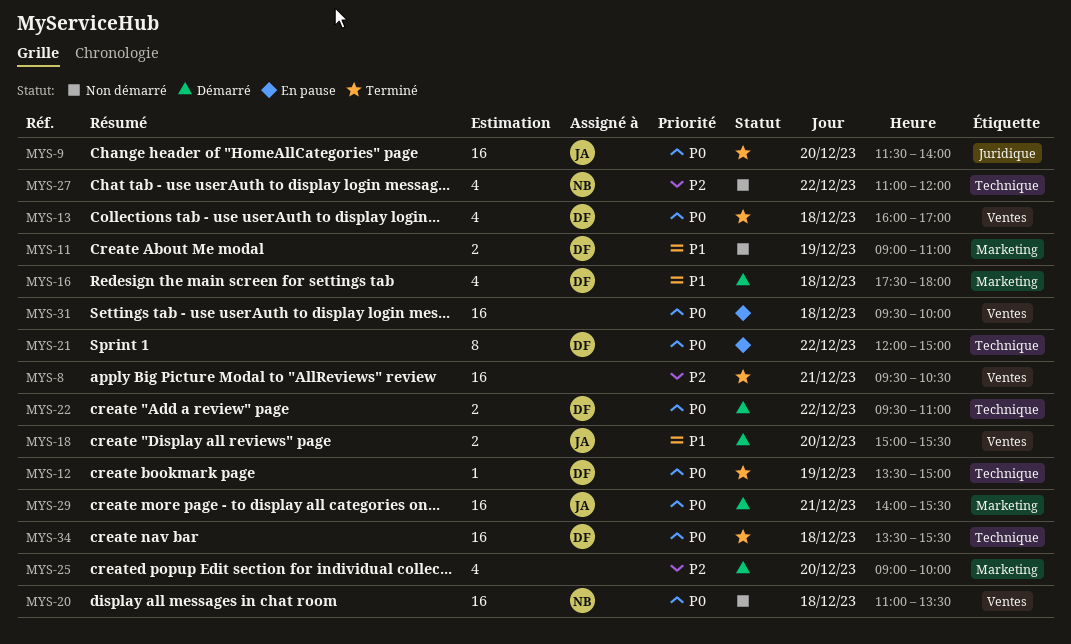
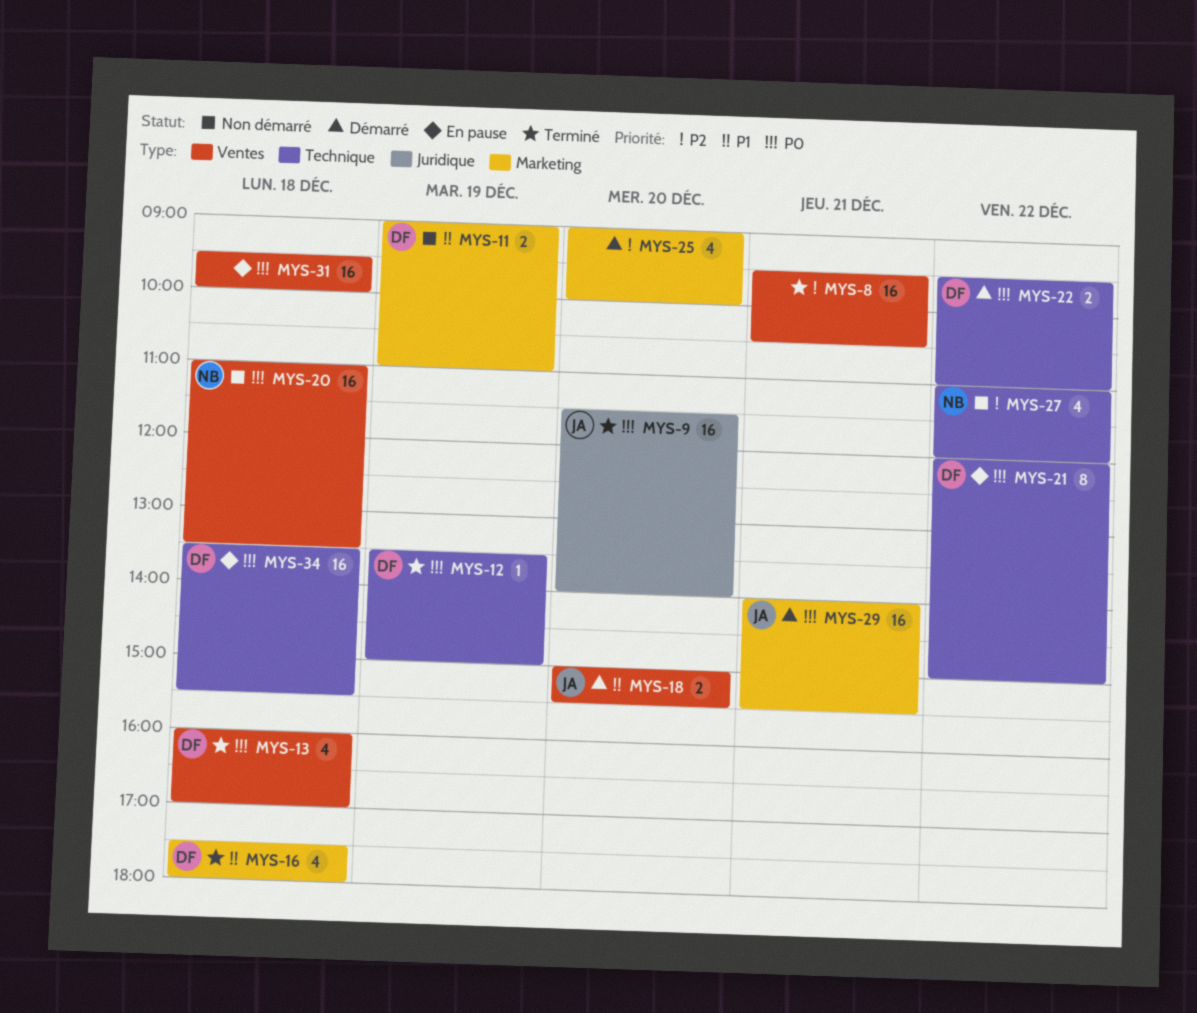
MYS-16, status: Démarré -> Terminé
MYS-34, status: Terminé -> En pause

